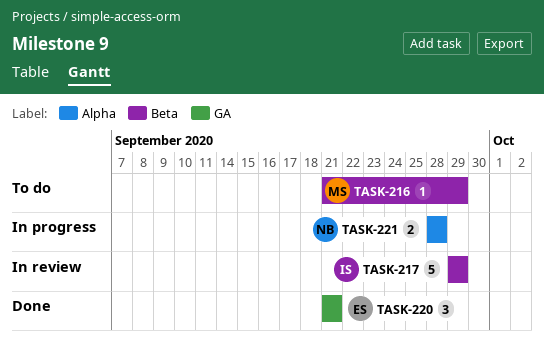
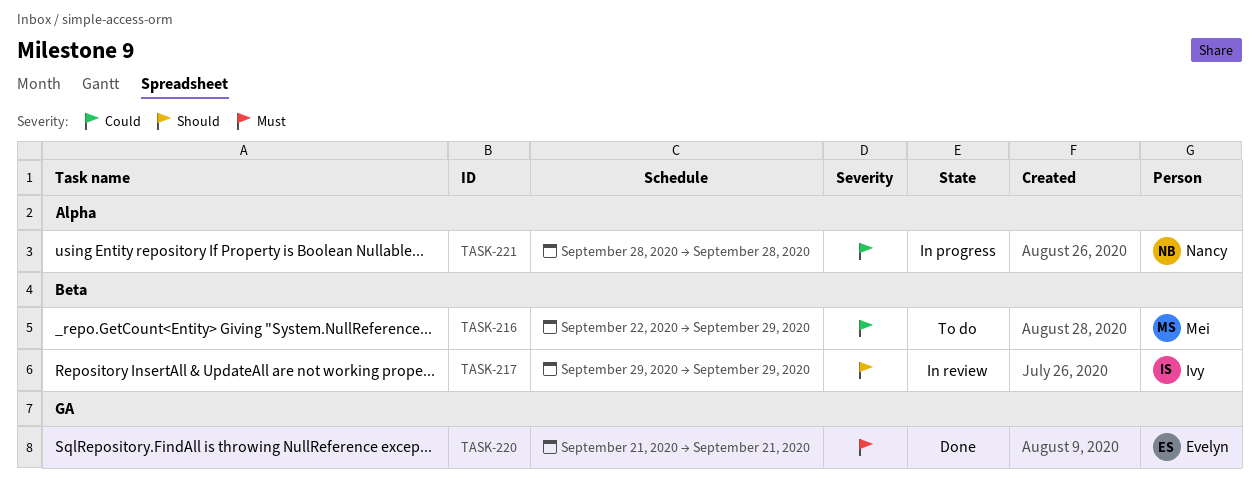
TASK-216, start: Sep 21 -> Sep 22

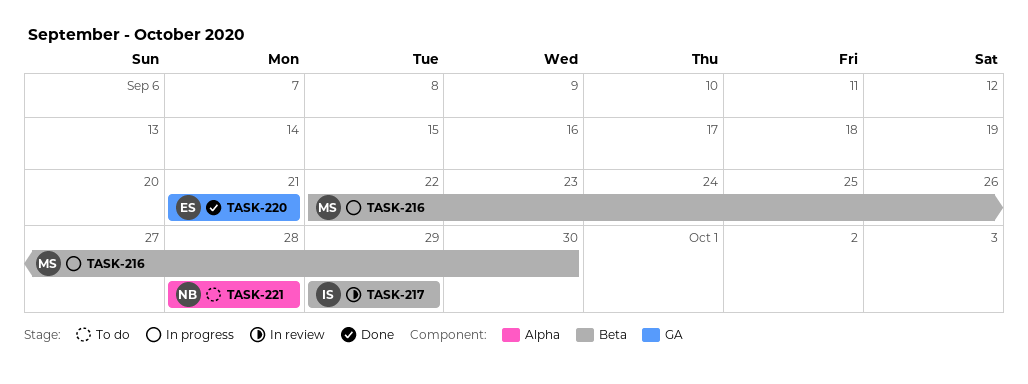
TASK-216, status: To do -> In progress
TASK-216, due: Sep 29 -> Sep 30
TASK-221, status: In progress -> To do

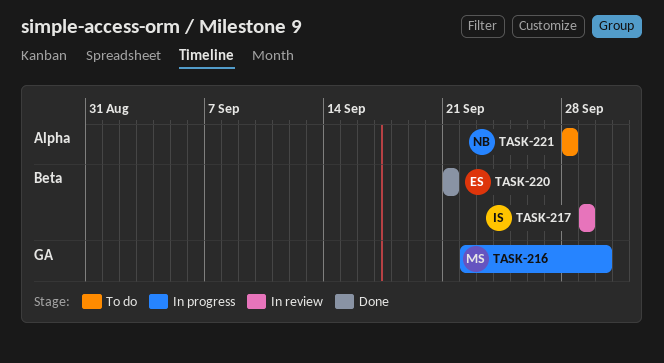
TASK-216, label: Beta -> GA
TASK-220, label: GA -> Beta

